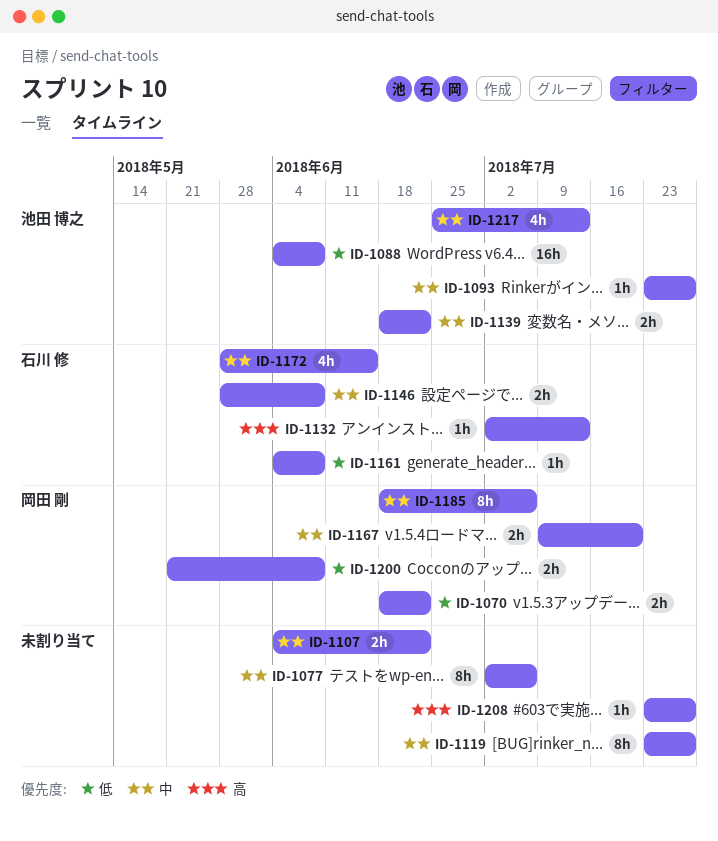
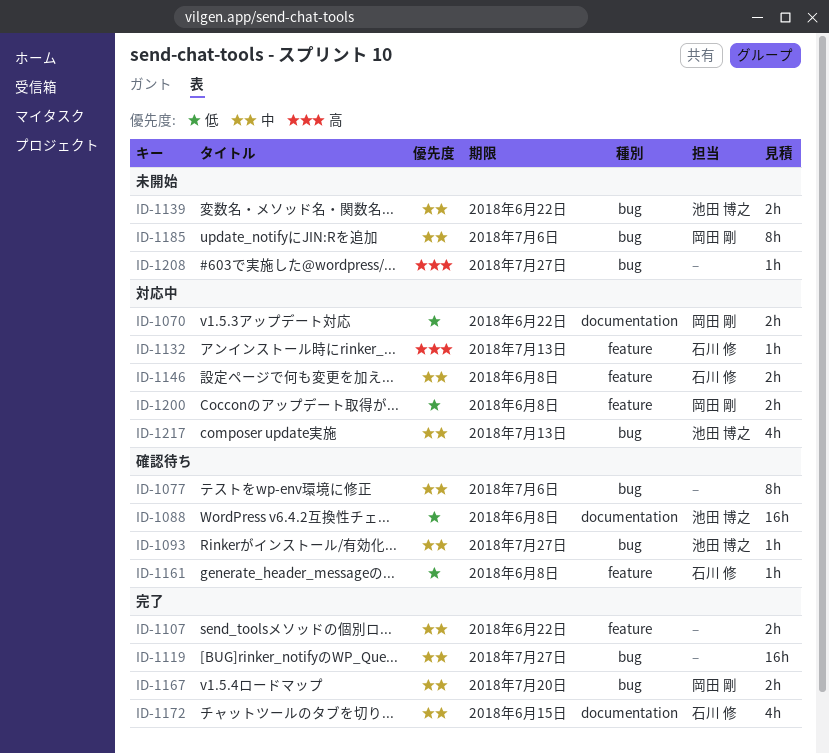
ID-1119, estimate: 8h -> 16h

